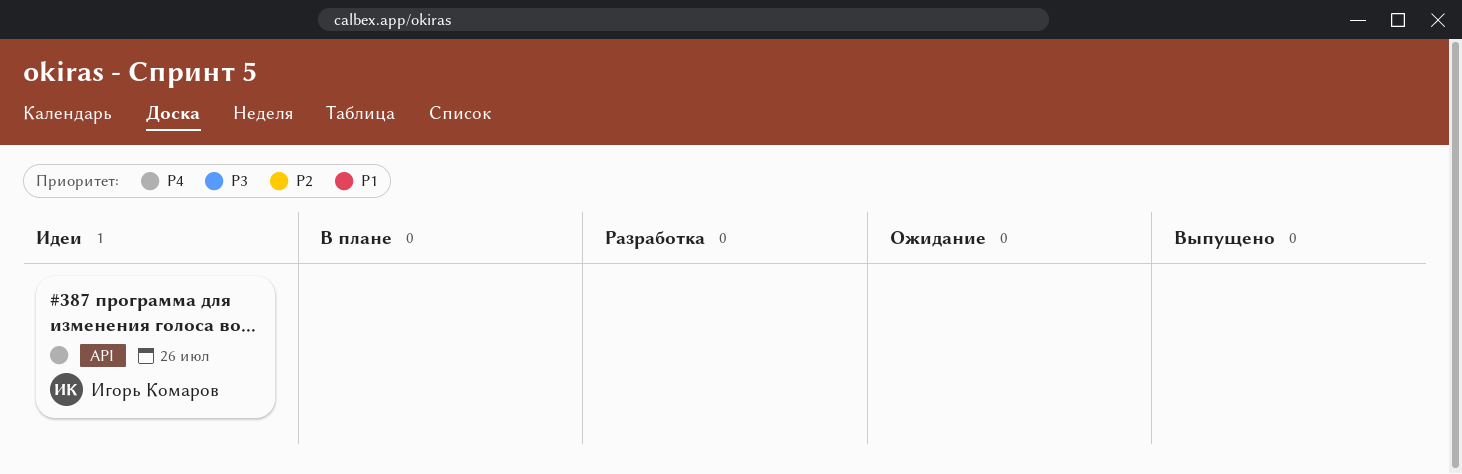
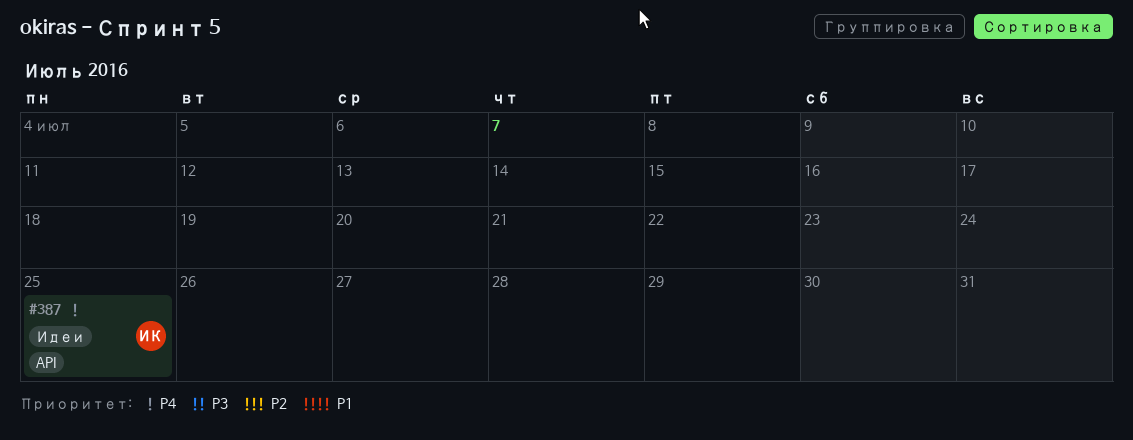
#387, due: Jul 26 -> Jul 25

